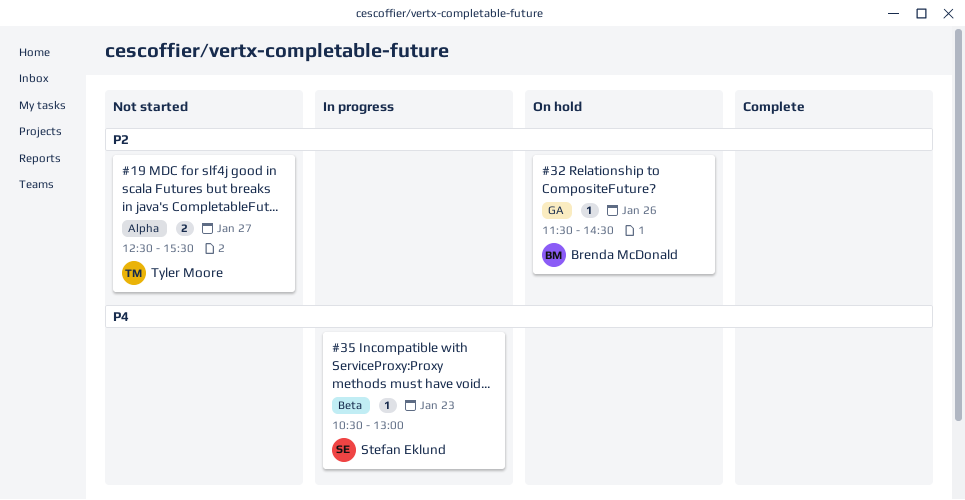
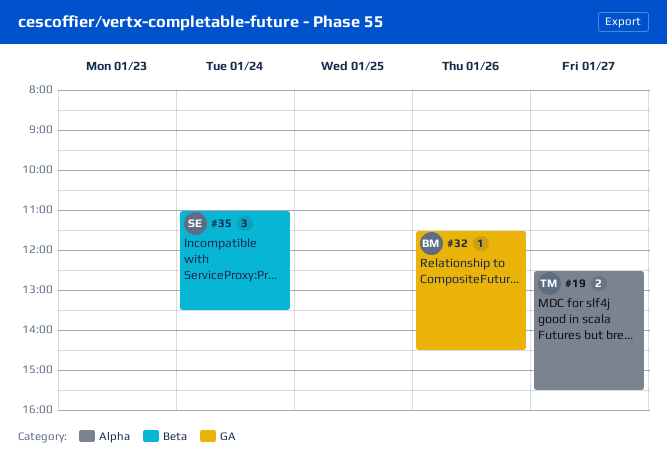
#35, estimate: 1 -> 3
#35, day: Jan 23 -> Jan 24
#35, begins: 10:30 -> 11:00
#35, ends: 13:00 -> 13:30

